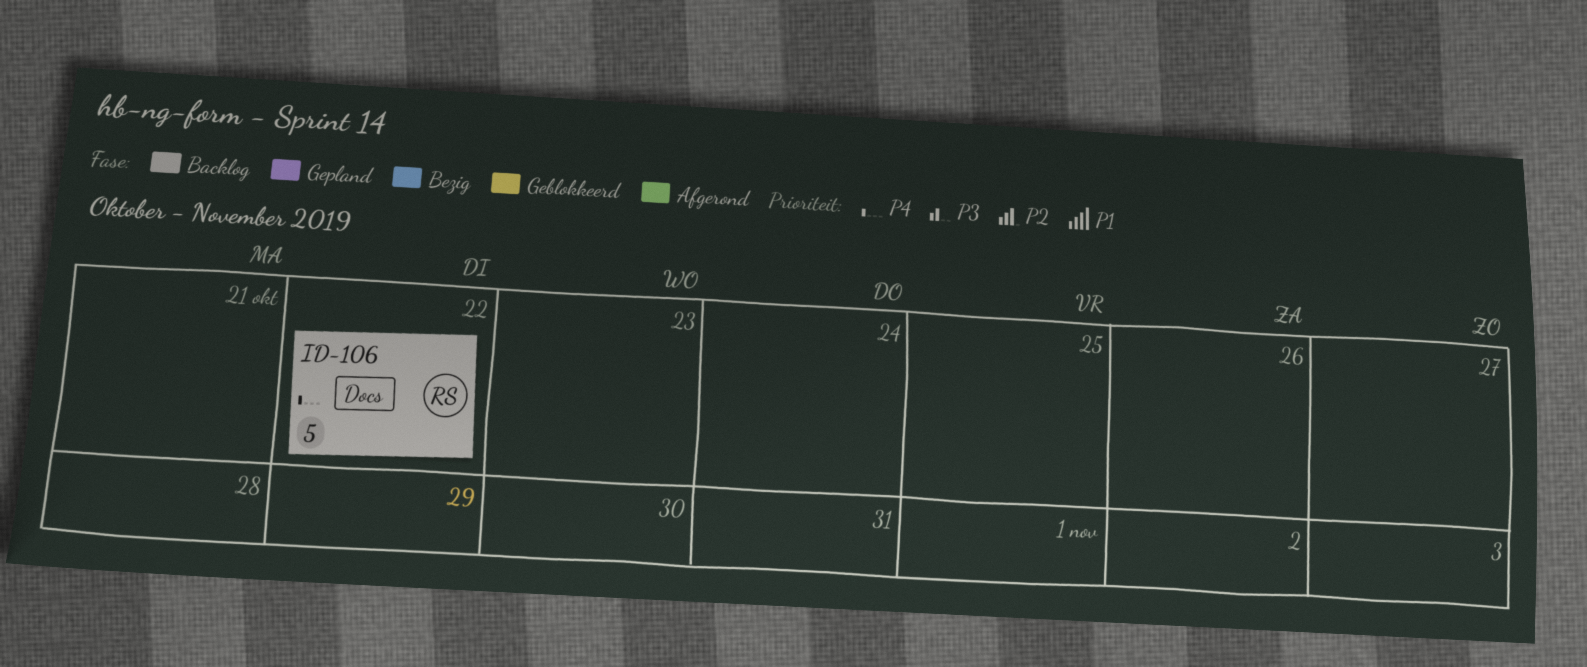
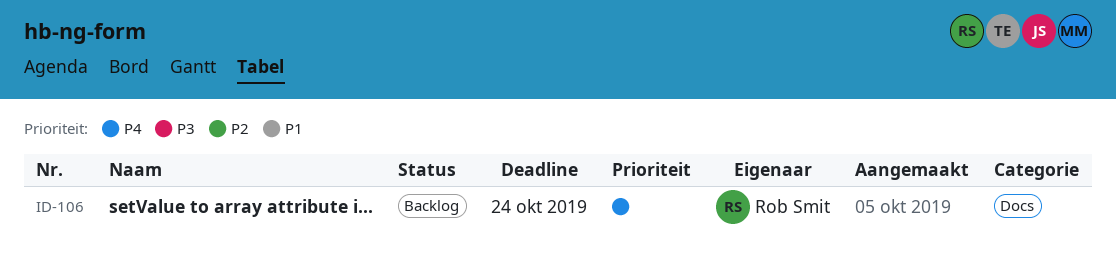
ID-106, due: Oct 22 -> Oct 24

